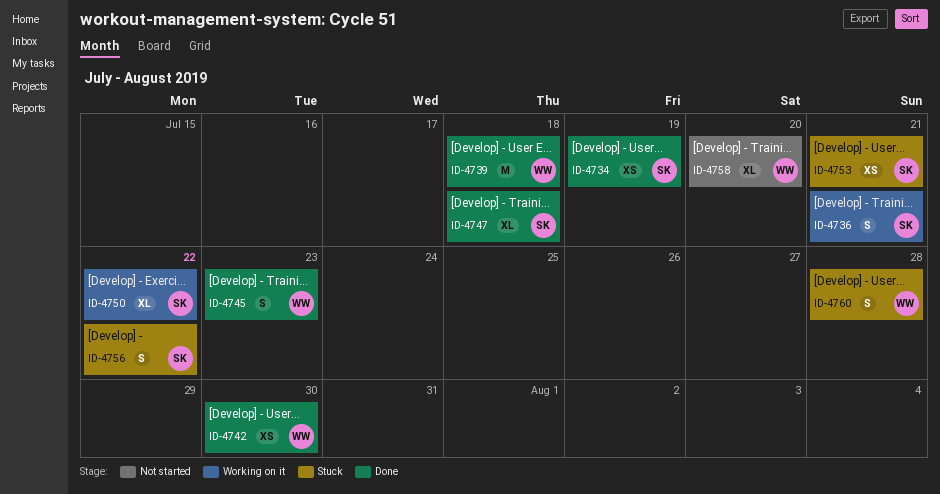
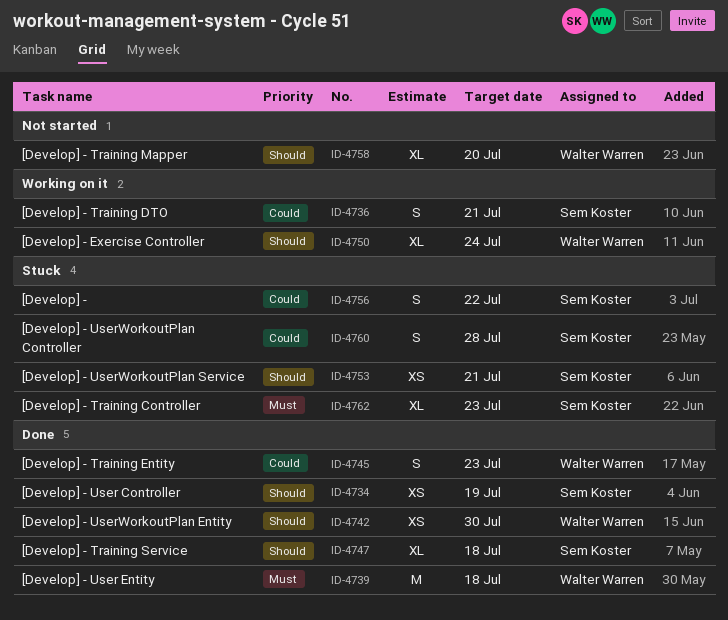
ID-4750, owner: Sem Koster -> Walter Warren
ID-4750, due: Jul 22 -> Jul 24
ID-4760, owner: Walter Warren -> Sem Koster
ID-4762: none -> present

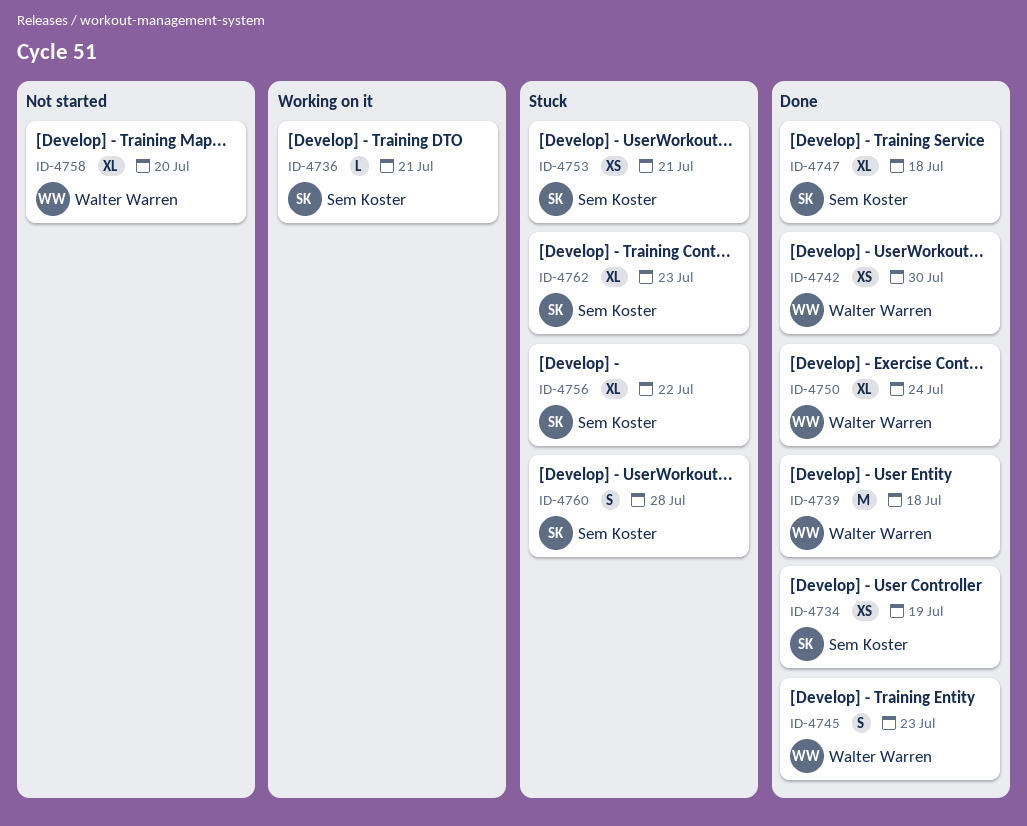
ID-4736, estimate: S -> L
ID-4750, status: Working on it -> Done
ID-4756, estimate: S -> XL

